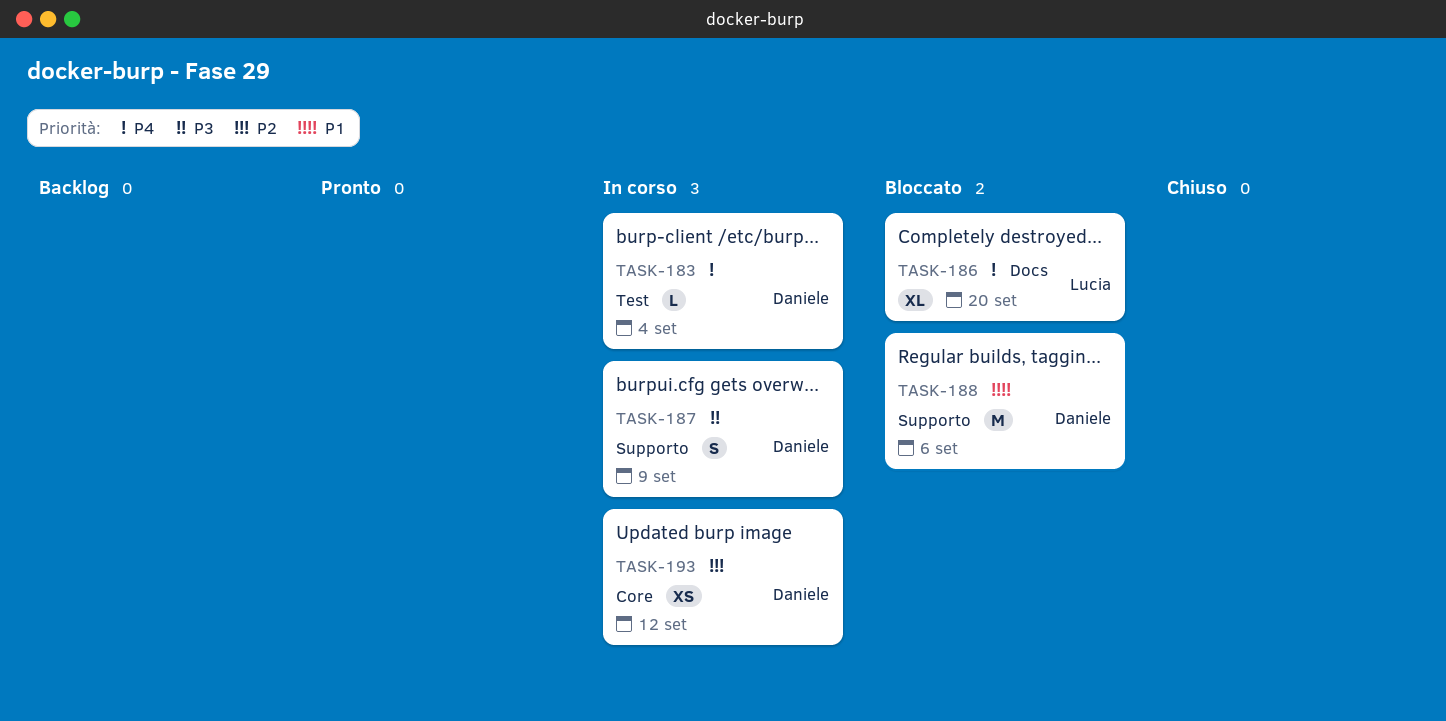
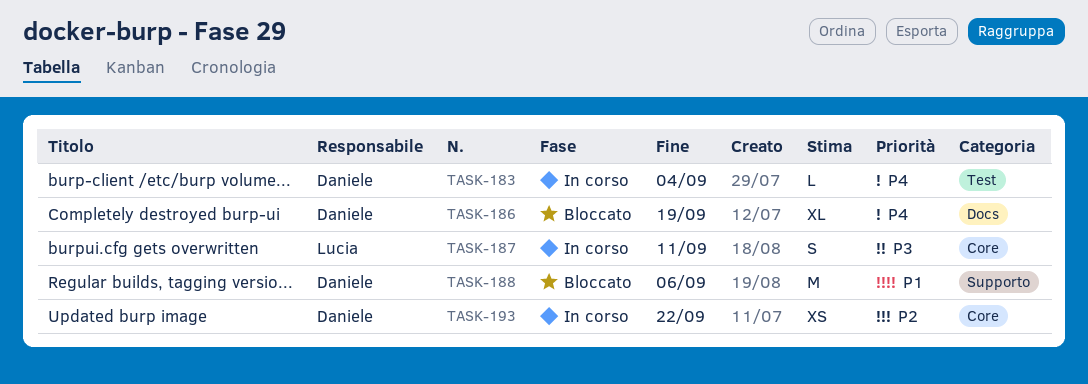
TASK-186, owner: Lucia -> Daniele
TASK-186, due: Sep 20 -> Sep 19
TASK-187, owner: Daniele -> Lucia
TASK-187, label: Supporto -> Core
TASK-187, due: Sep 9 -> Sep 11
TASK-193, due: Sep 12 -> Sep 22

